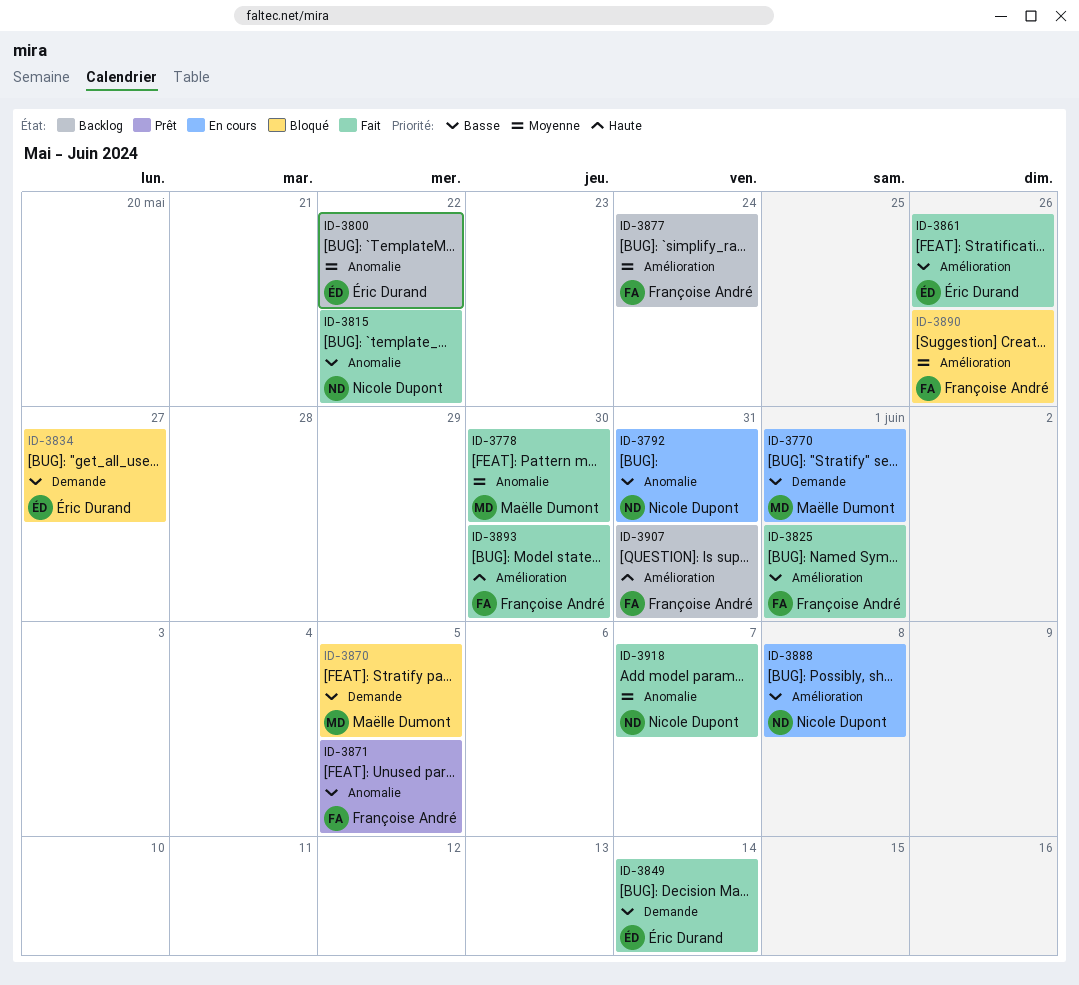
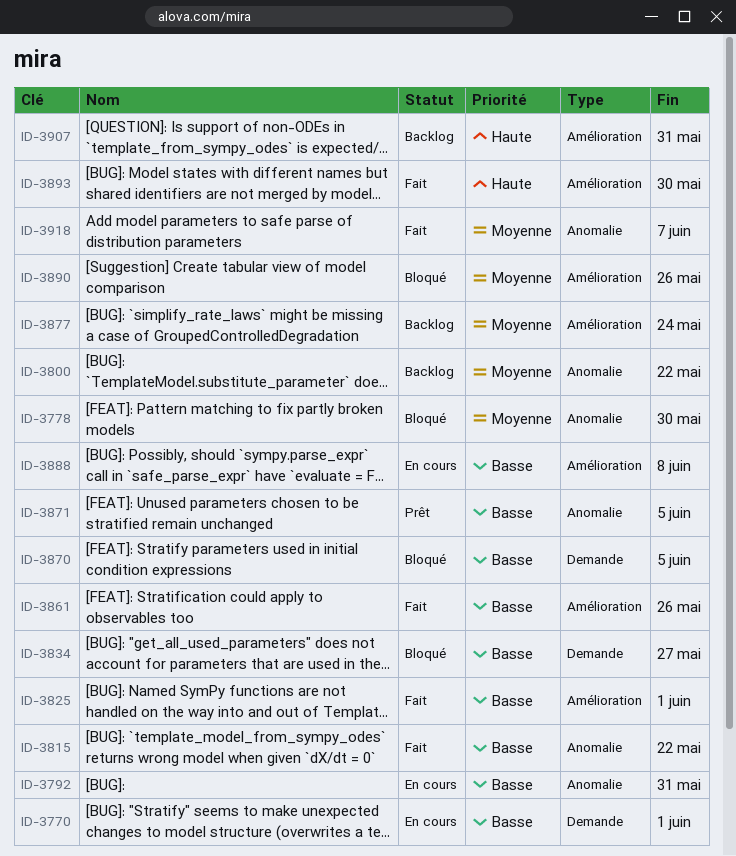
ID-3778, status: Fait -> Bloqué
ID-3849: present -> none

